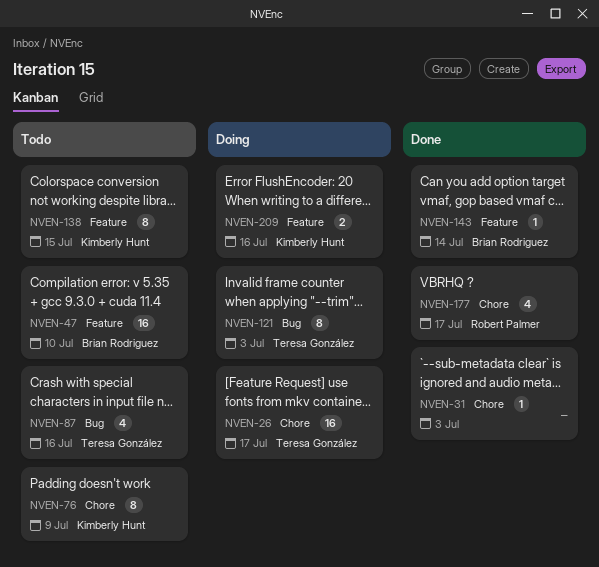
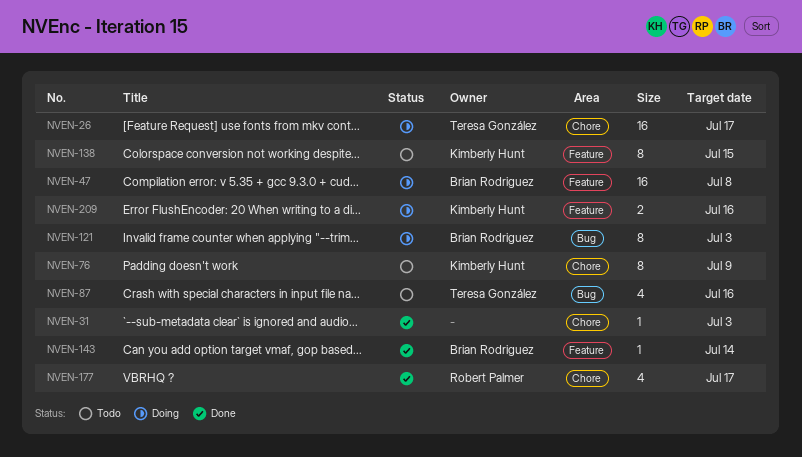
NVEN-47, status: Todo -> Doing
NVEN-47, due: Jul 10 -> Jul 8
NVEN-121, owner: Teresa González -> Brian Rodriguez

